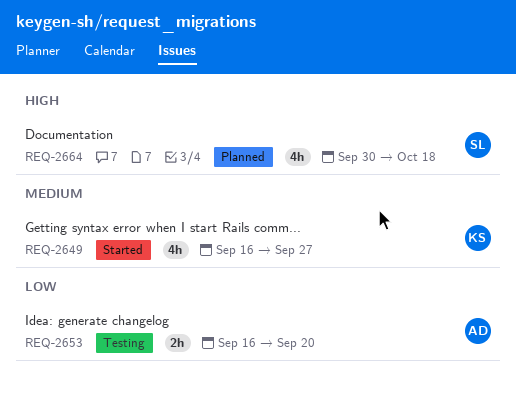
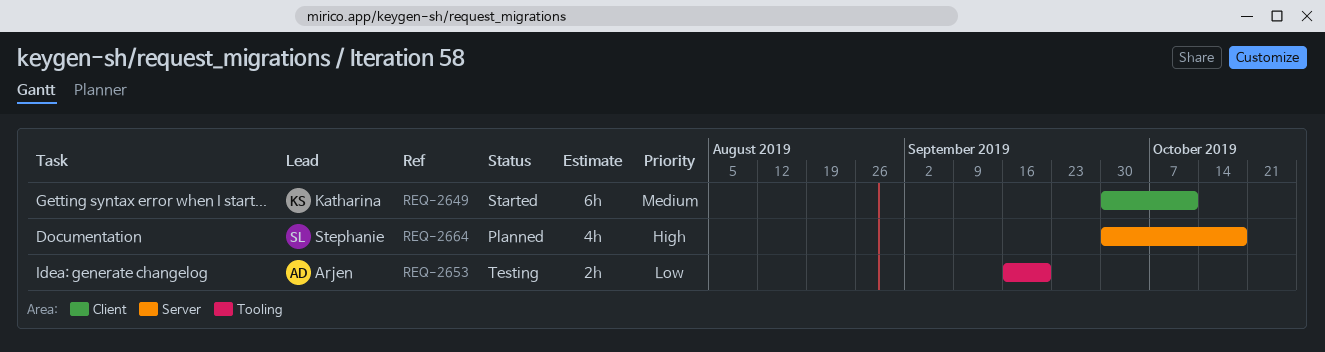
REQ-2649, estimate: 4h -> 6h
REQ-2649, start: Sep 16 -> Sep 30
REQ-2649, due: Sep 27 -> Oct 11

